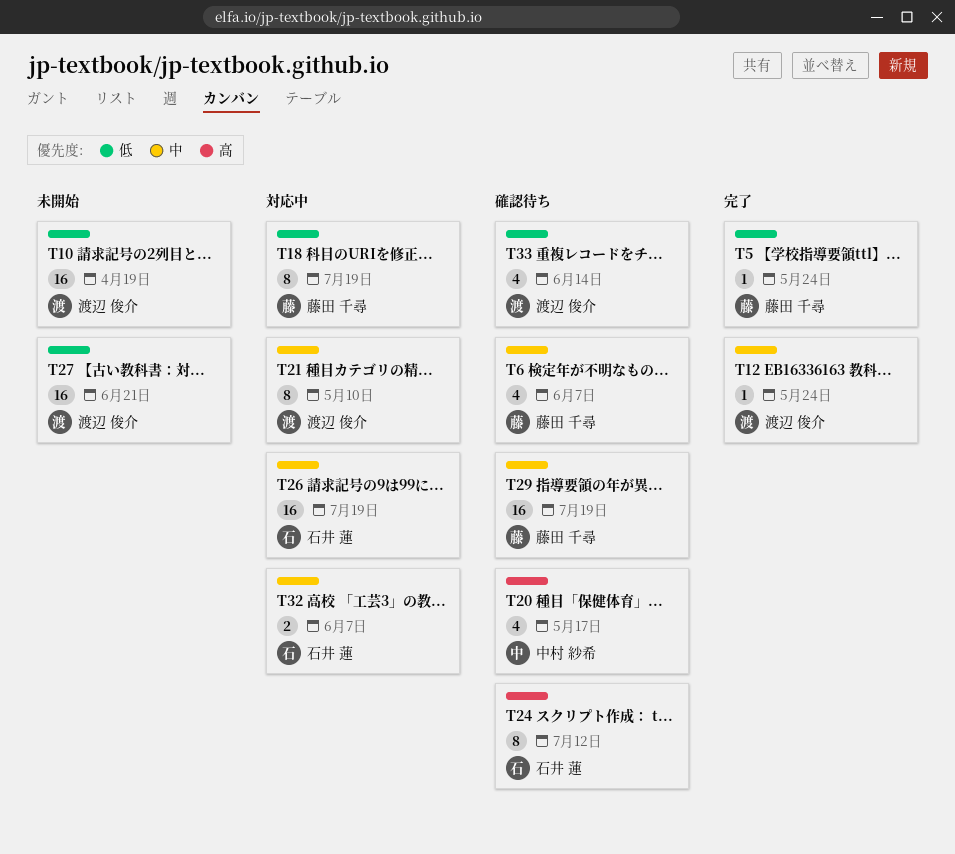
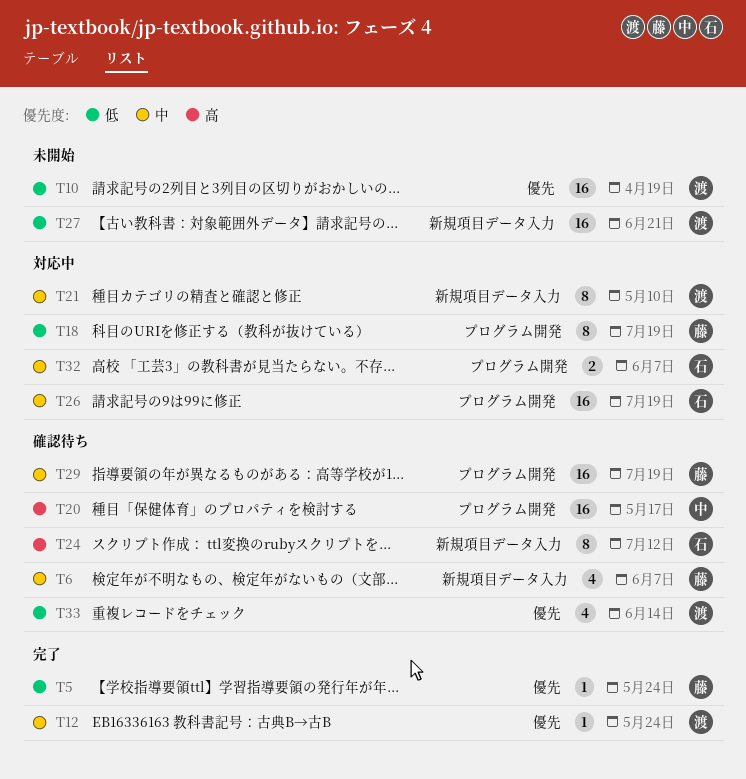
T20, estimate: 4 -> 16

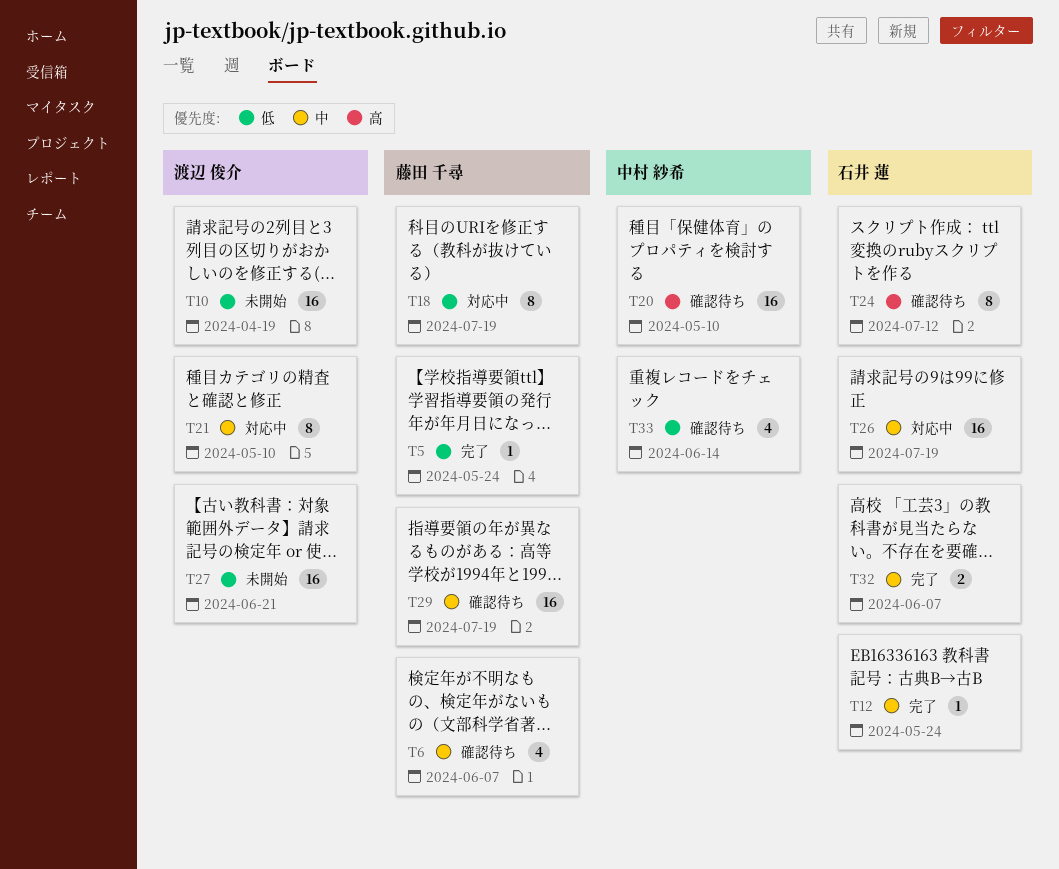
T12, owner: 渡辺 俊介 -> 石井 蓮
T20, due: May 17 -> May 10
T32, status: 対応中 -> 完了
T33, owner: 渡辺 俊介 -> 中村 紗希

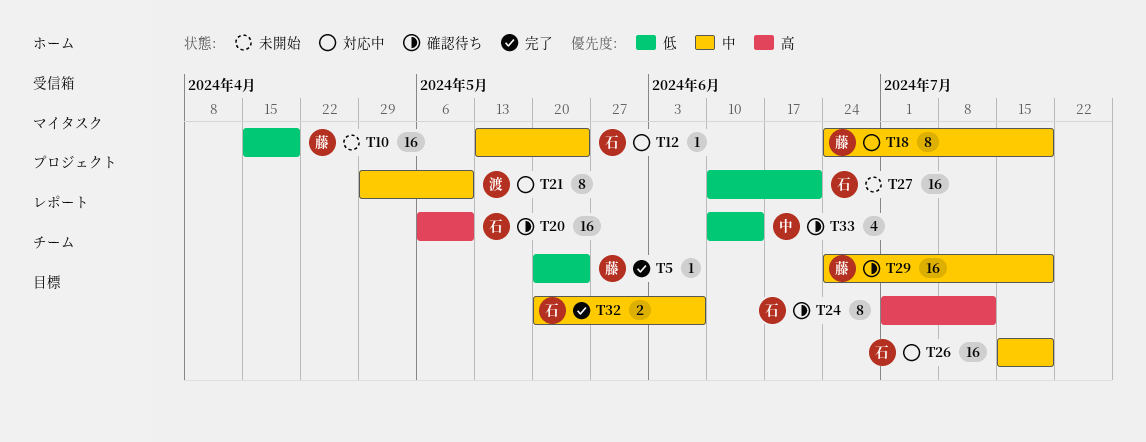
T6: present -> none
T10, owner: 渡辺 俊介 -> 藤田 千尋
T12, status: 完了 -> 対応中
T18, priority: 低 -> 中
T20, owner: 中村 紗希 -> 石井 蓮
T27, owner: 渡辺 俊介 -> 石井 蓮

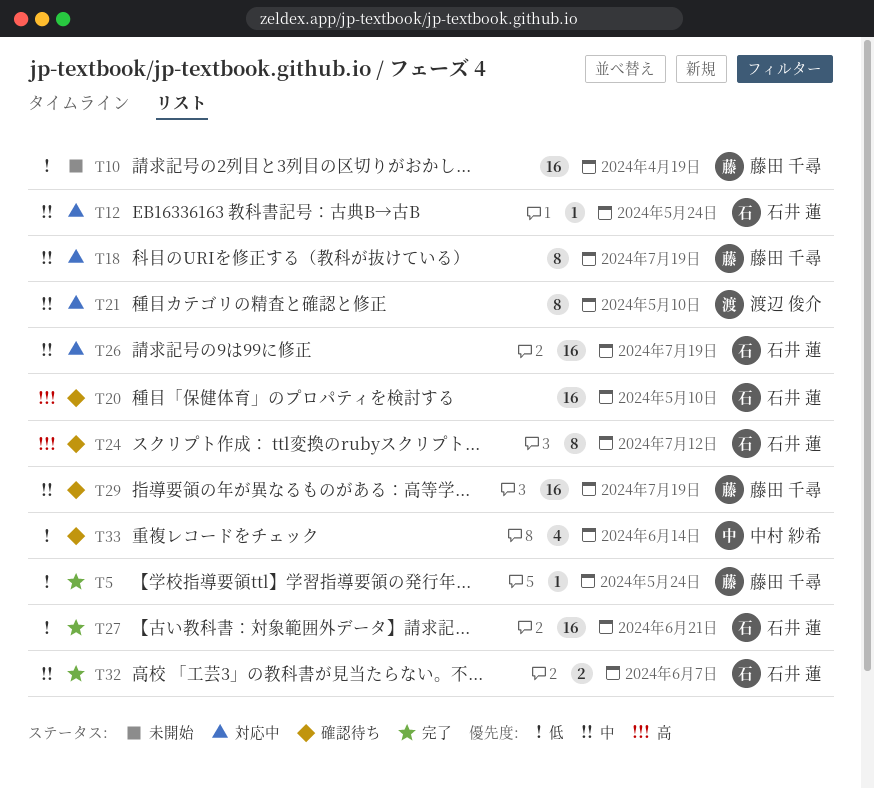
T27, status: 未開始 -> 完了

